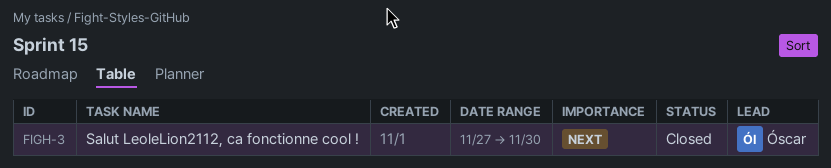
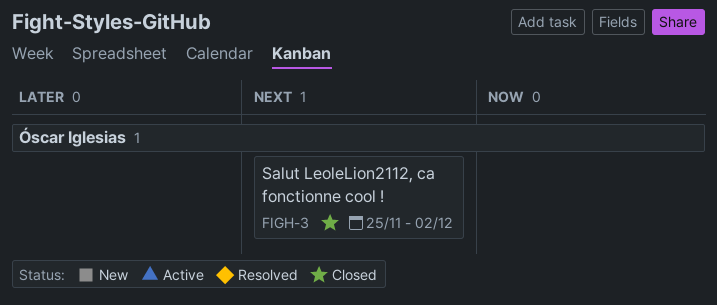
FIGH-3, start: Nov 27 -> Nov 25
FIGH-3, due: Nov 30 -> Dec 2

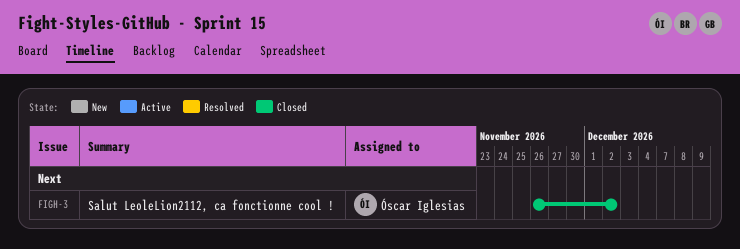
FIGH-3, start: Nov 25 -> Nov 26

